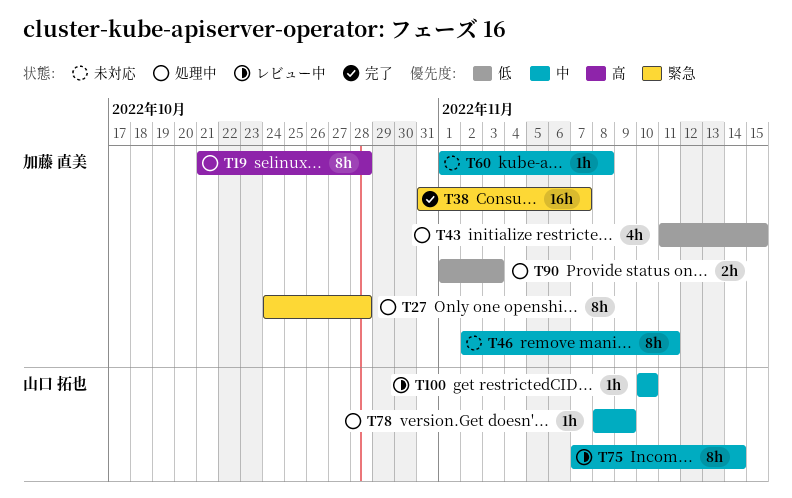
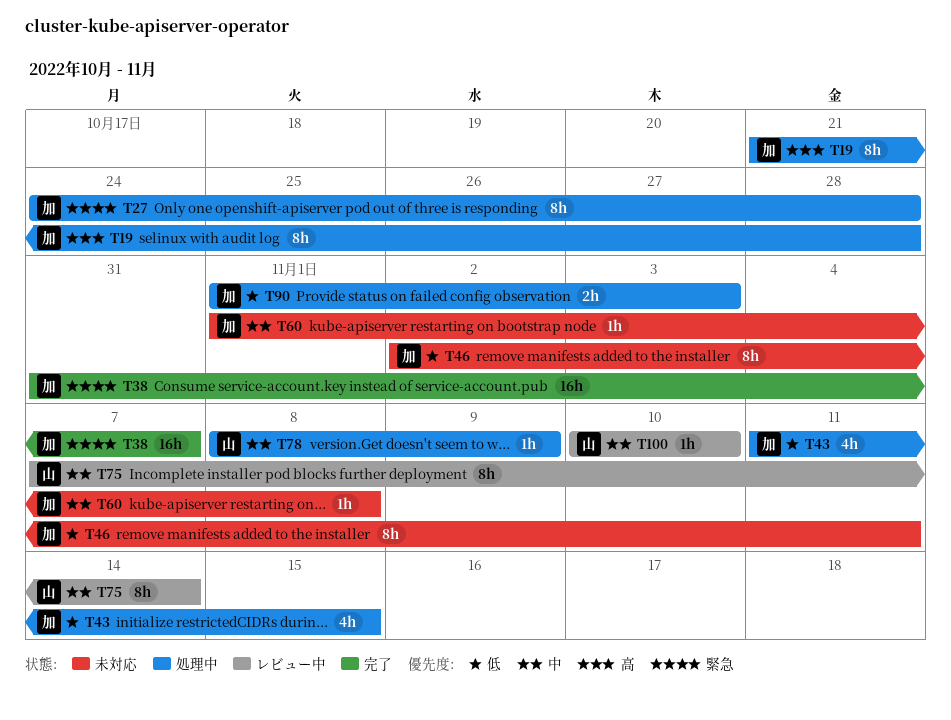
T46, priority: 中 -> 低

